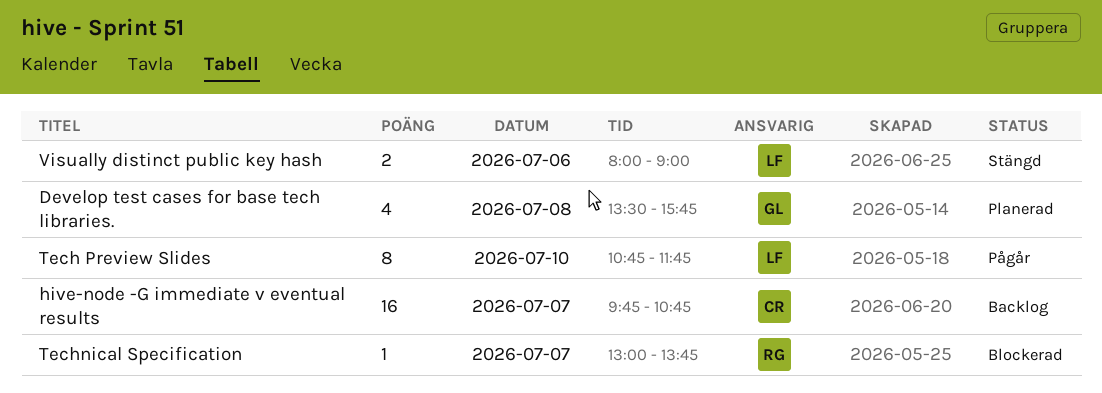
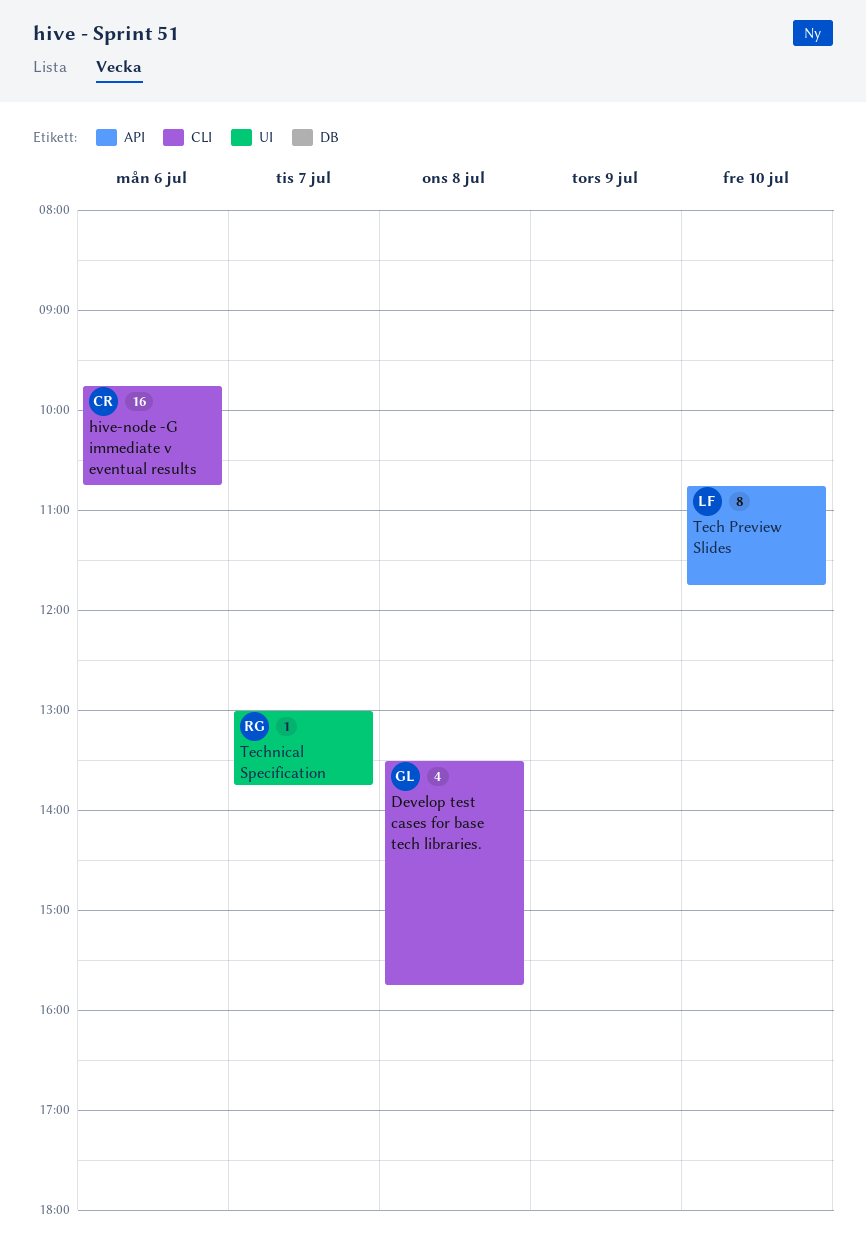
hive-node -G immediate v eventual results, day: Jul 7 -> Jul 6
Visually distinct public key hash: present -> none

